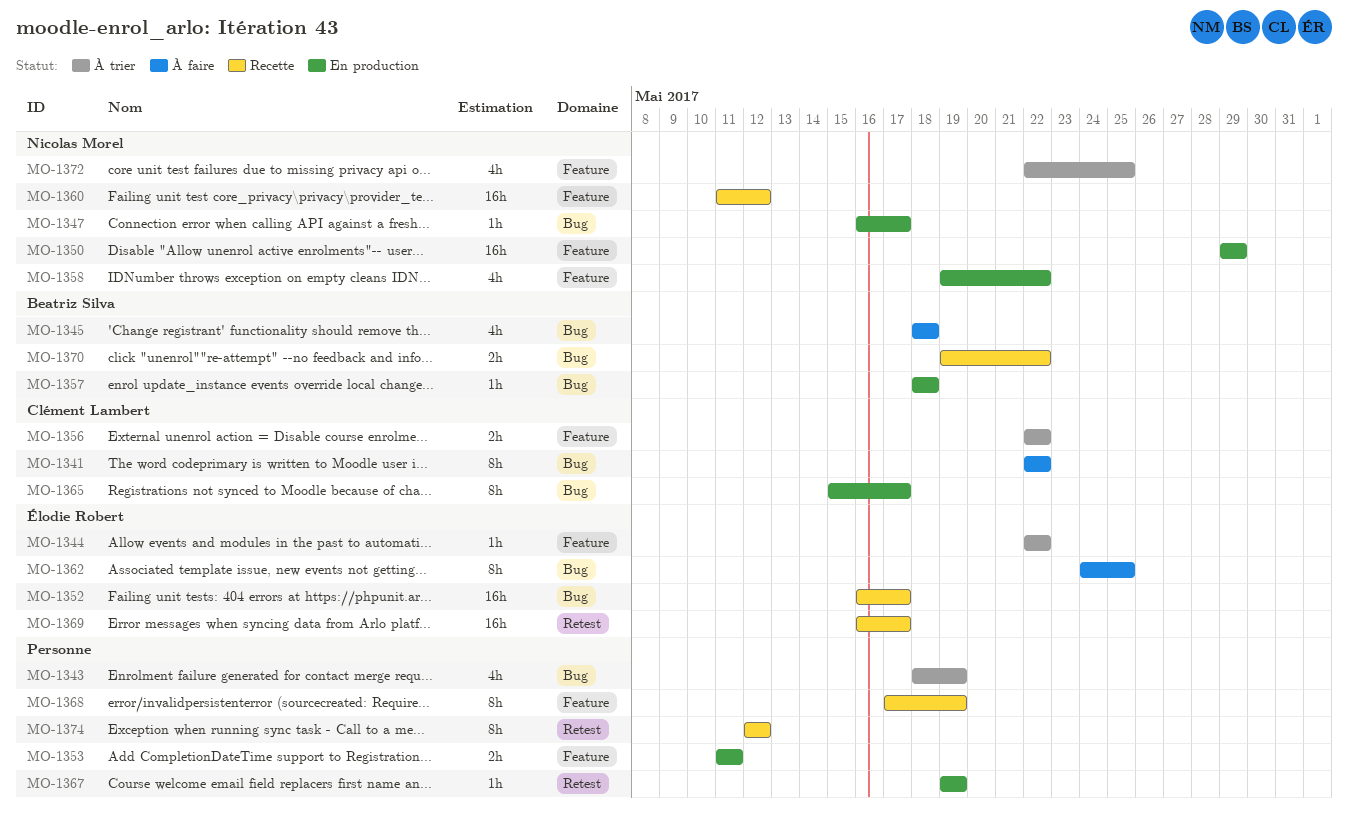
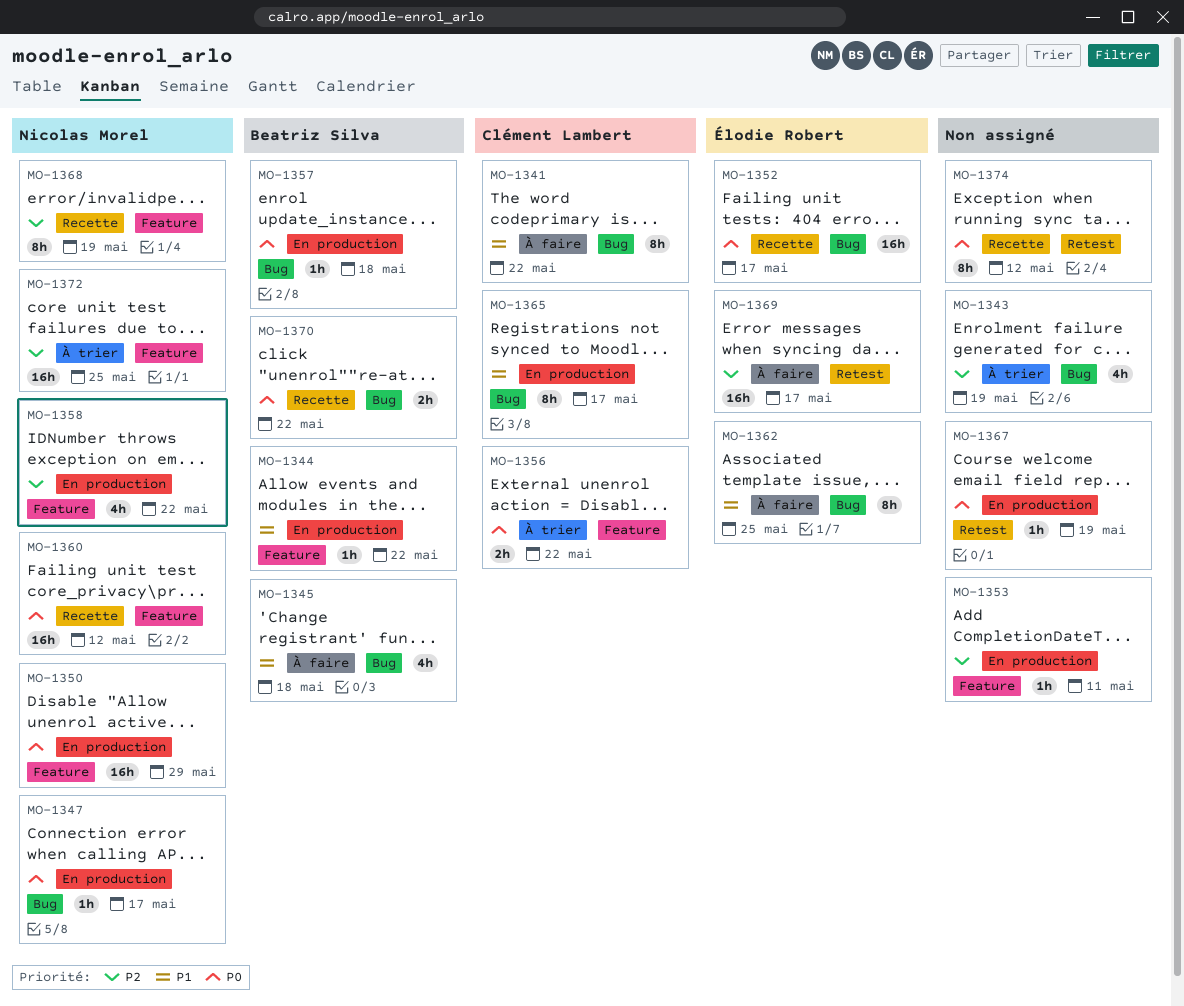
MO-1344, status: À trier -> En production
MO-1344, owner: Élodie Robert -> Beatriz Silva
MO-1353, estimate: 2h -> 1h
MO-1368, owner: none -> Nicolas Morel
MO-1369, status: Recette -> À faire
MO-1372, estimate: 4h -> 16h

